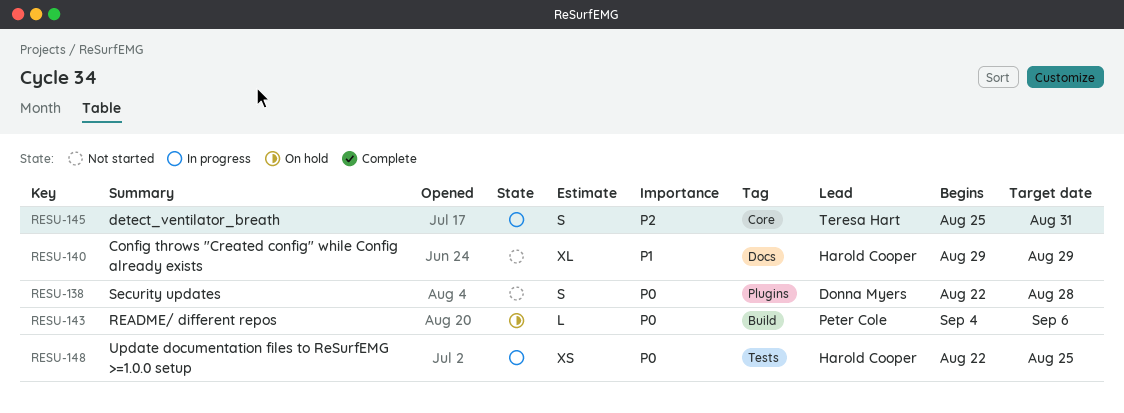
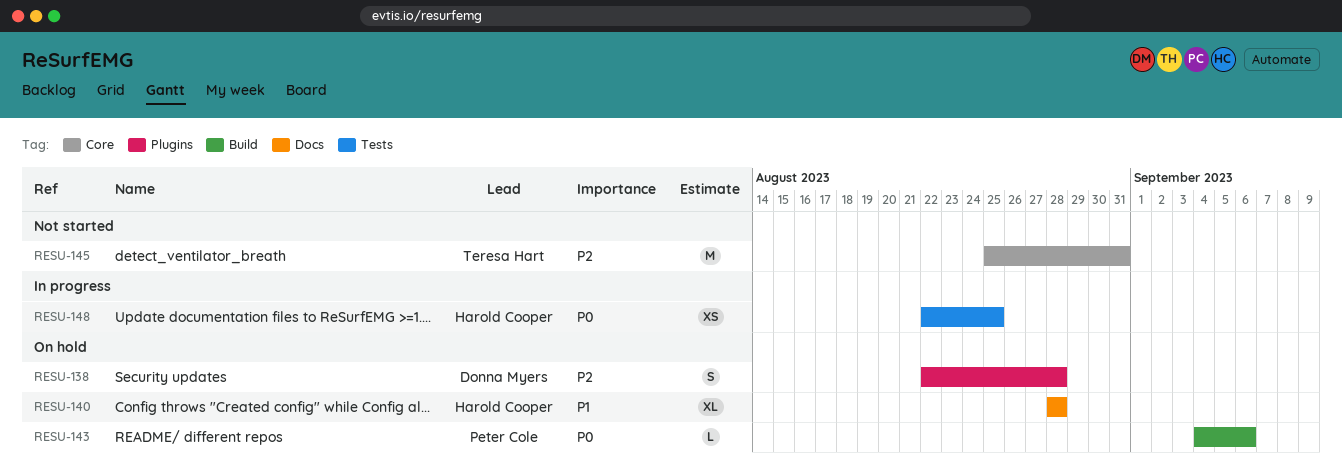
RESU-138, status: Not started -> On hold
RESU-138, priority: P0 -> P2
RESU-140, status: Not started -> On hold
RESU-140, start: Aug 29 -> Aug 28
RESU-140, due: Aug 29 -> Aug 28
RESU-145, status: In progress -> Not started
RESU-145, estimate: S -> M

